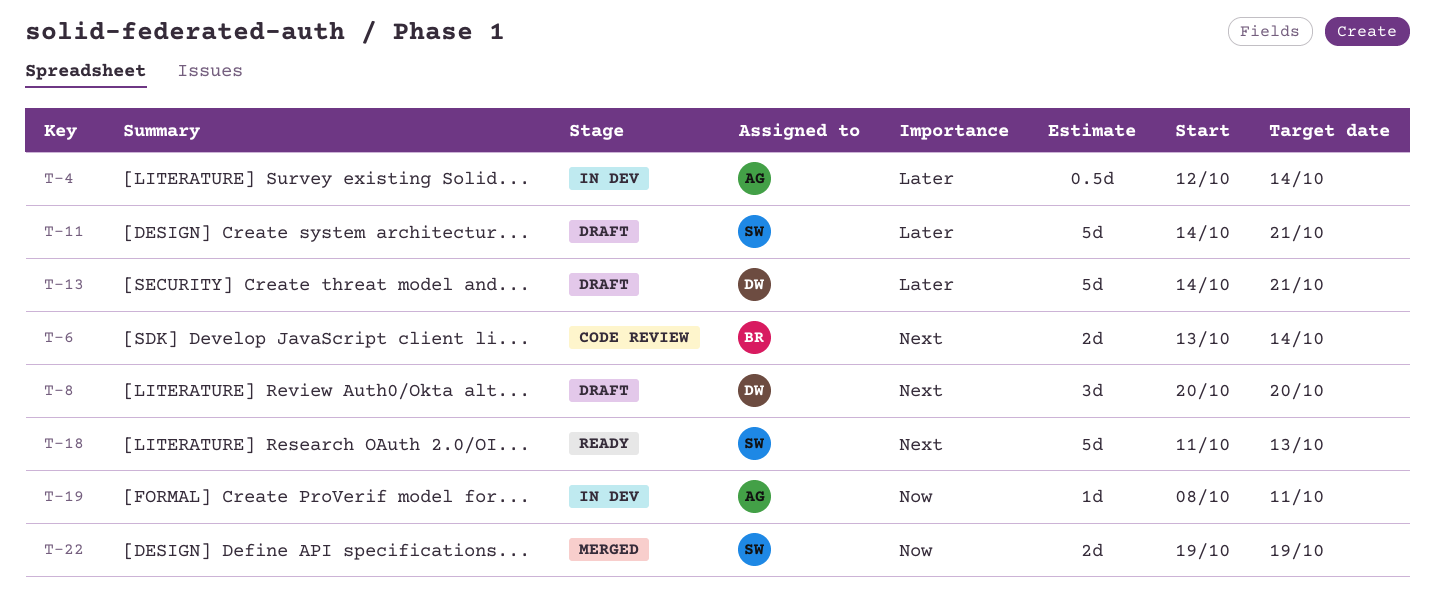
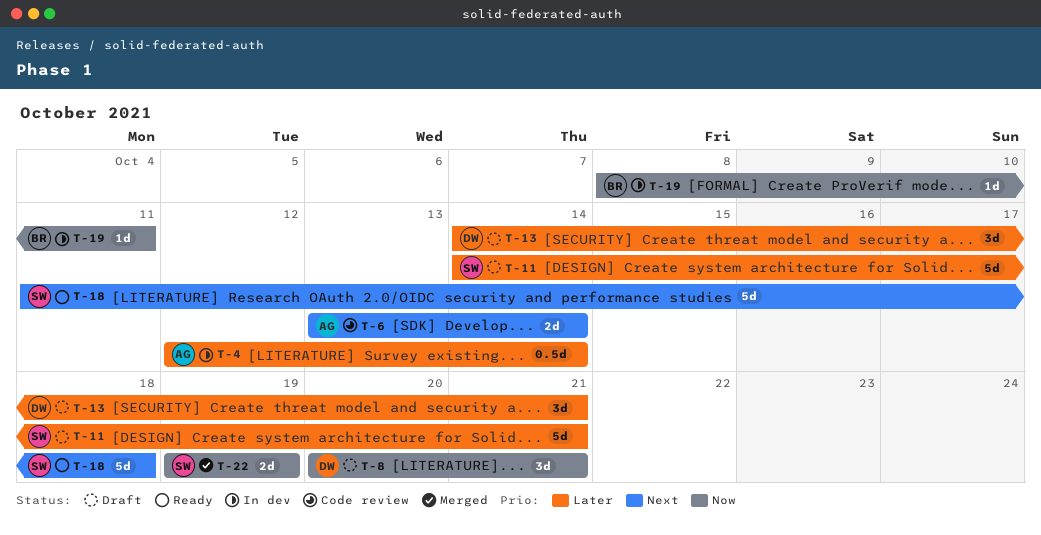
T-6, owner: BR -> AG
T-8, priority: Next -> Now
T-8, due: Oct 20 -> Oct 21
T-13, estimate: 5d -> 3d
T-18, due: Oct 13 -> Oct 18
T-19, owner: AG -> BR

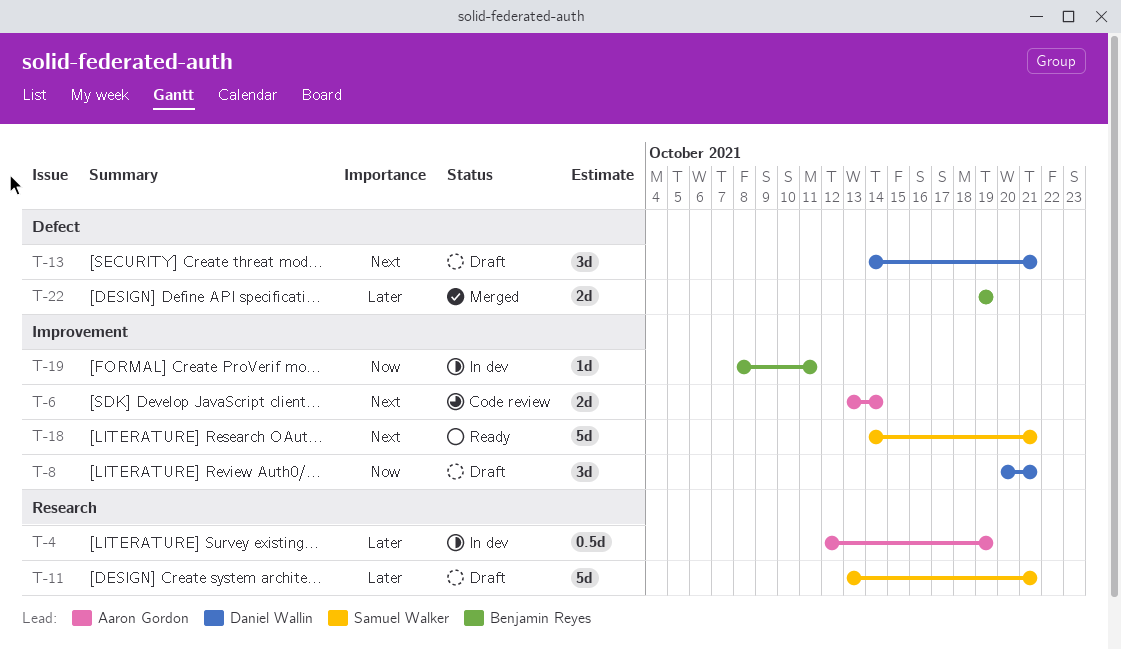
T-4, due: Oct 14 -> Oct 19
T-11, start: Oct 14 -> Oct 13
T-13, priority: Later -> Next
T-18, start: Oct 11 -> Oct 14
T-18, due: Oct 18 -> Oct 21
T-22, owner: Samuel Walker -> Benjamin Reyes
T-22, priority: Now -> Later

